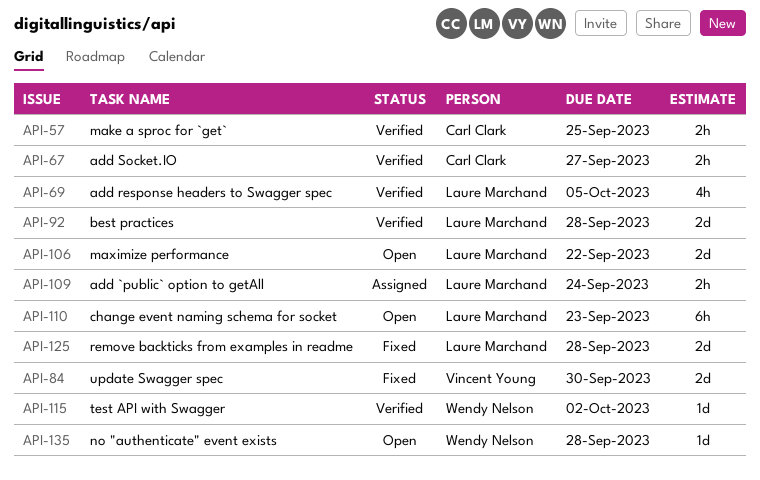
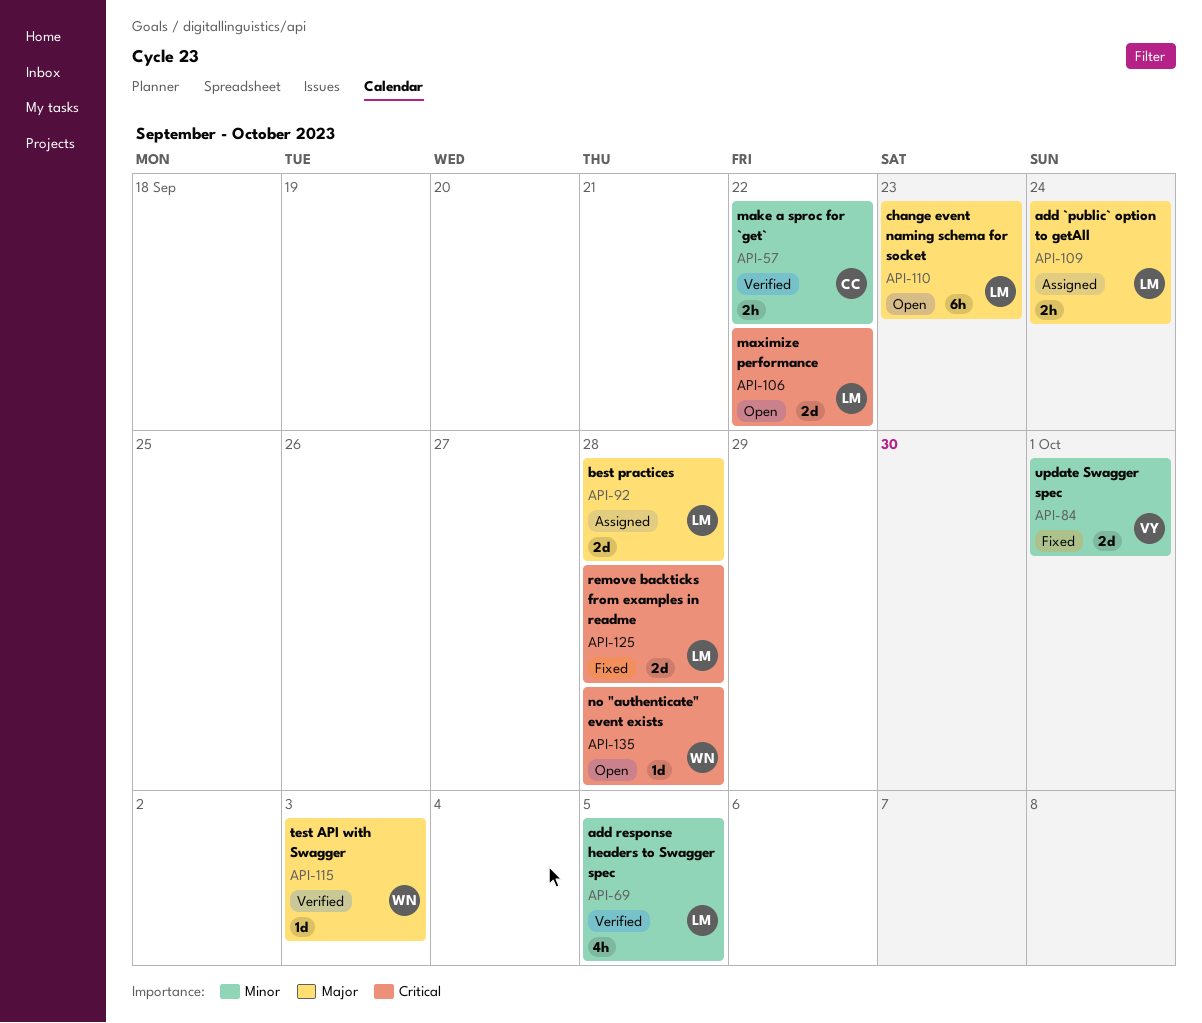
API-57, due: Sep 25 -> Sep 22
API-67: present -> none
API-84, due: Sep 30 -> Oct 1
API-92, status: Verified -> Assigned
API-115, due: Oct 2 -> Oct 3

